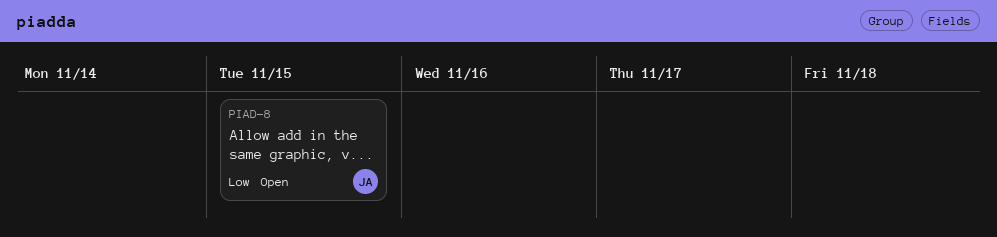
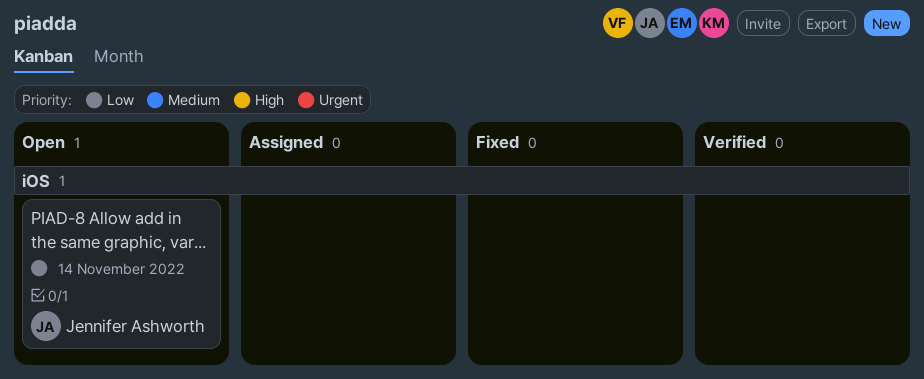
PIAD-8, due: Nov 15 -> Nov 14

